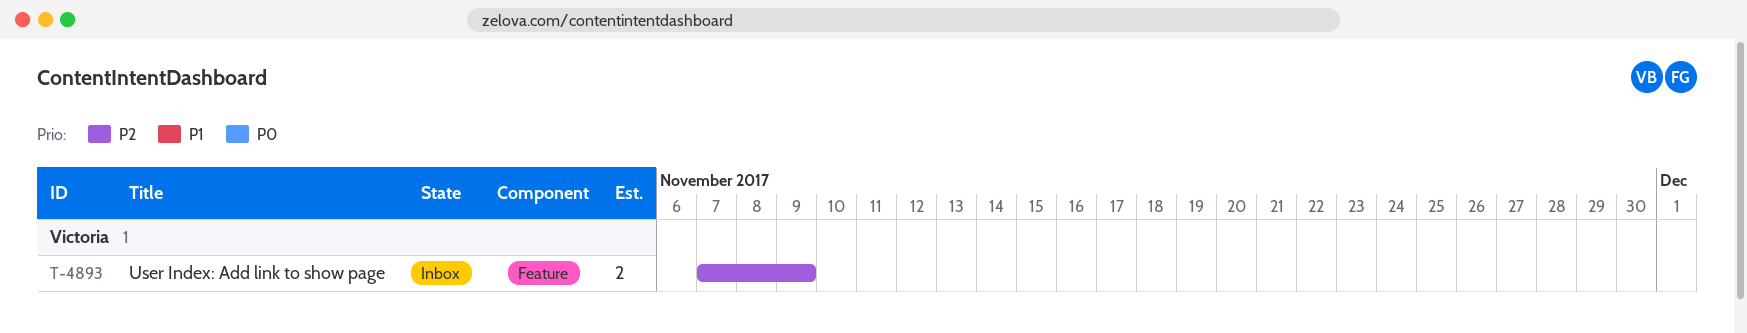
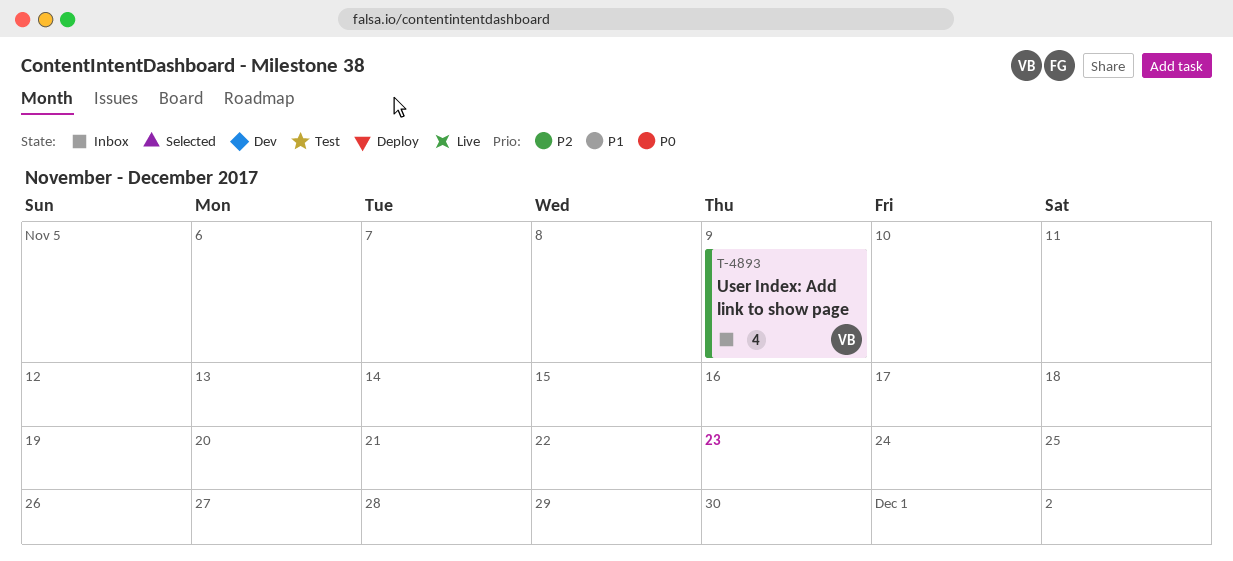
T-4893, estimate: 2 -> 4

